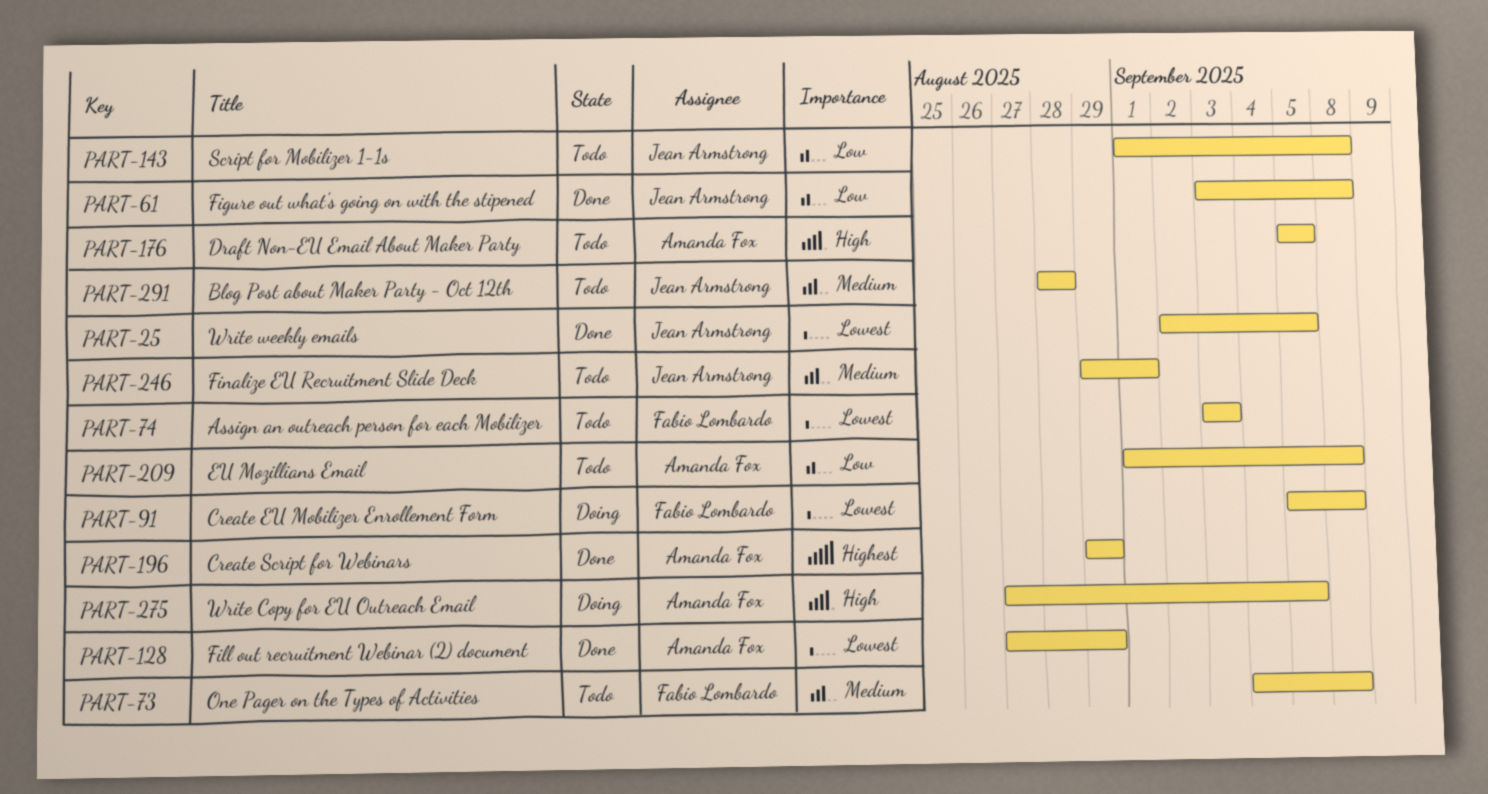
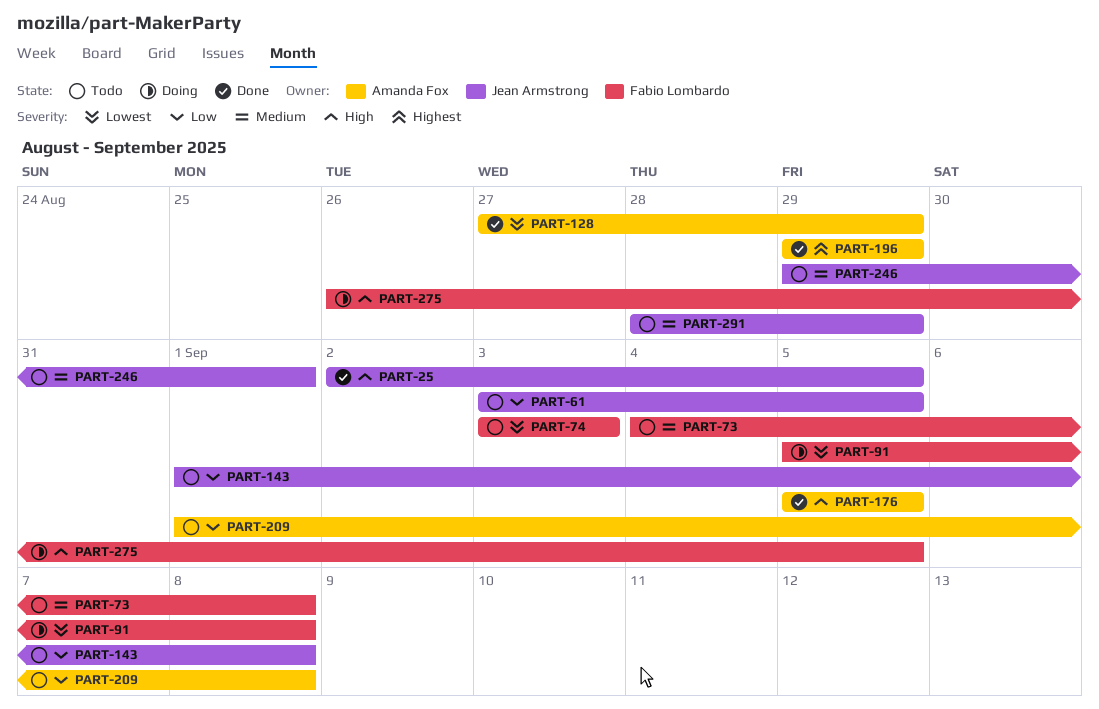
PART-25, priority: Lowest -> High
PART-61, status: Done -> Todo
PART-61, due: Sep 8 -> Sep 5
PART-176, status: Todo -> Done
PART-275, owner: Amanda Fox -> Fabio Lombardo
PART-275, start: Aug 27 -> Aug 26
PART-291, due: Aug 28 -> Aug 29

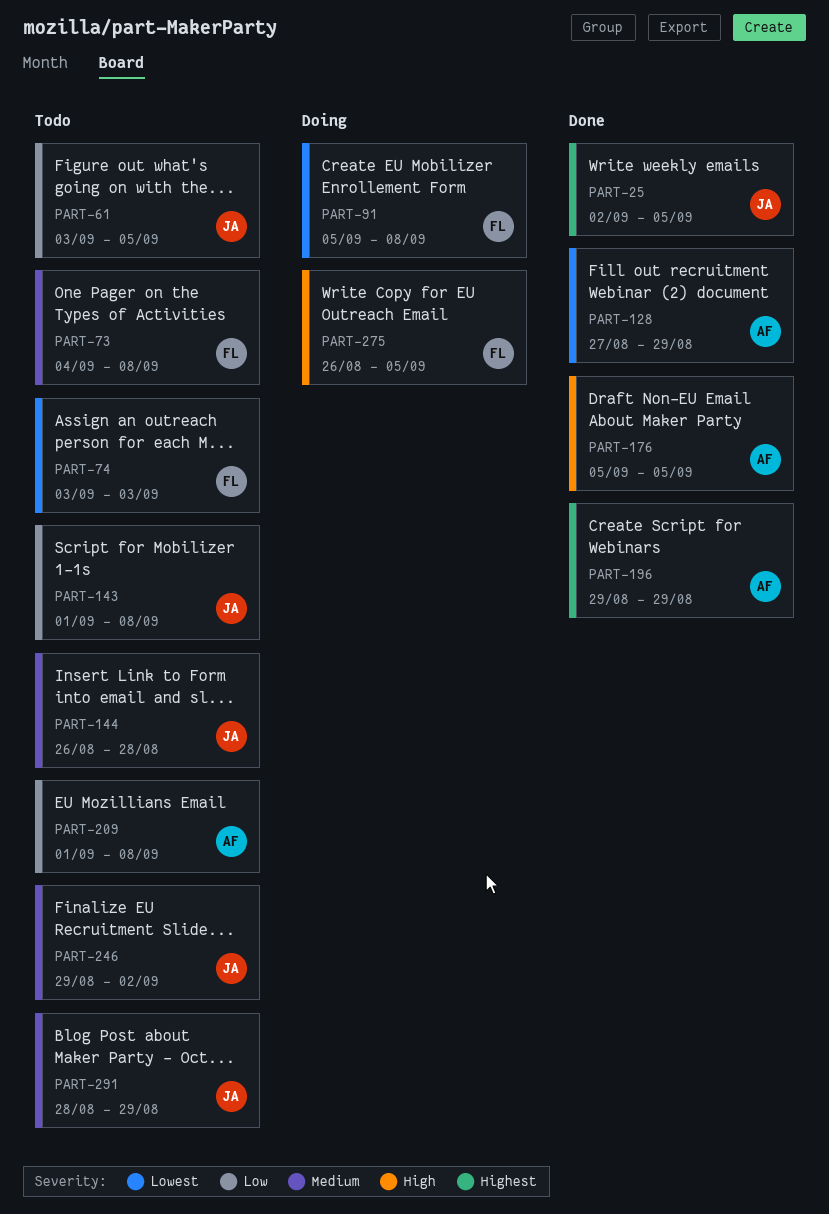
PART-25, priority: High -> Highest
PART-144: none -> present
PART-246, due: Sep 1 -> Sep 2

